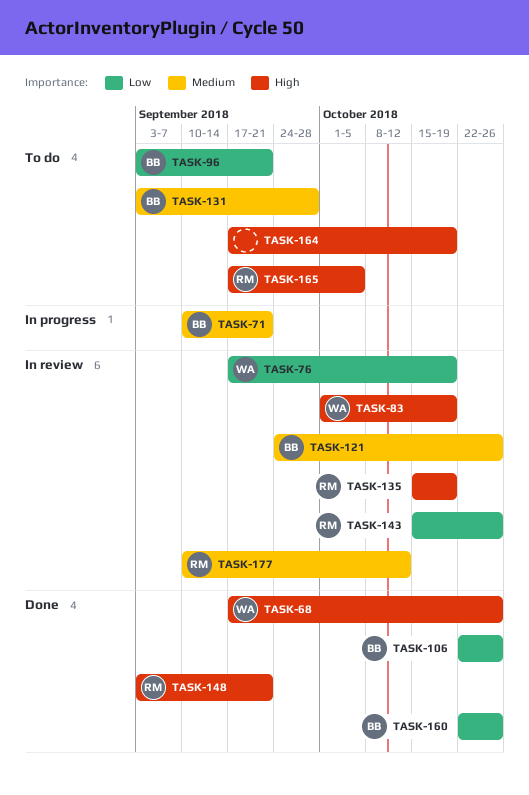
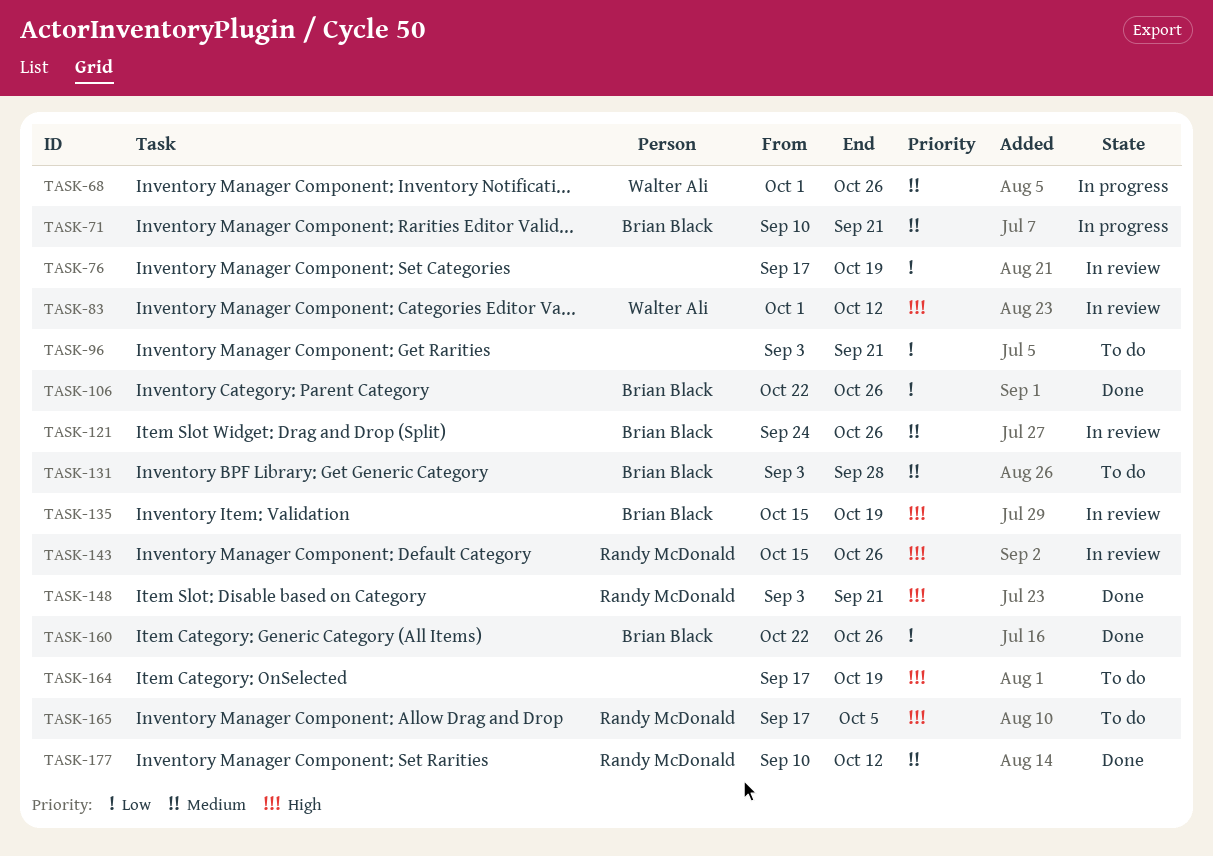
TASK-68, status: Done -> In progress
TASK-68, priority: High -> Medium
TASK-68, start: Sep 17 -> Oct 1
TASK-76, owner: Walter Ali -> none
TASK-83, due: Oct 19 -> Oct 12
TASK-96, owner: Brian Black -> none
TASK-135, owner: Randy McDonald -> Brian Black
TASK-143, priority: Low -> High
TASK-177, status: In review -> Done

